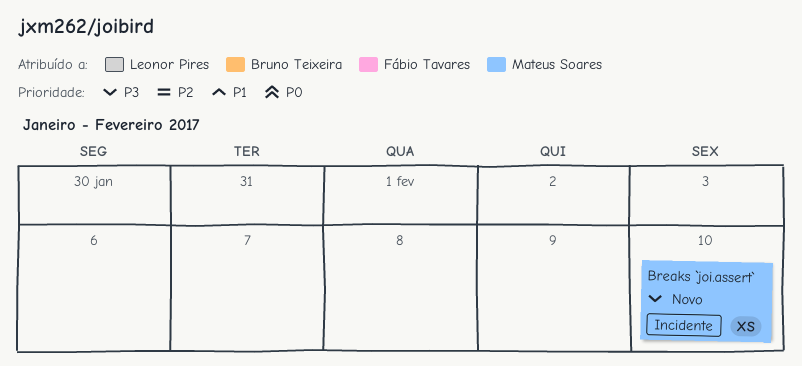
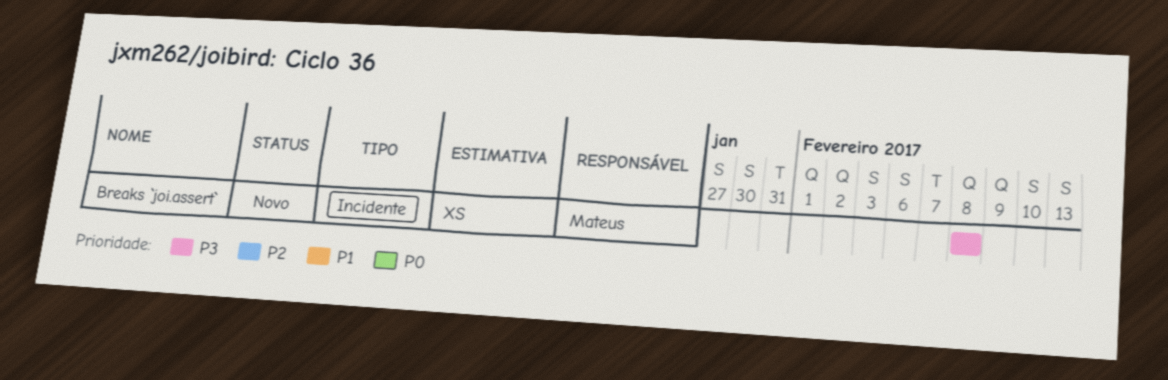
Breaks `joi.assert`, due: Feb 10 -> Feb 8

